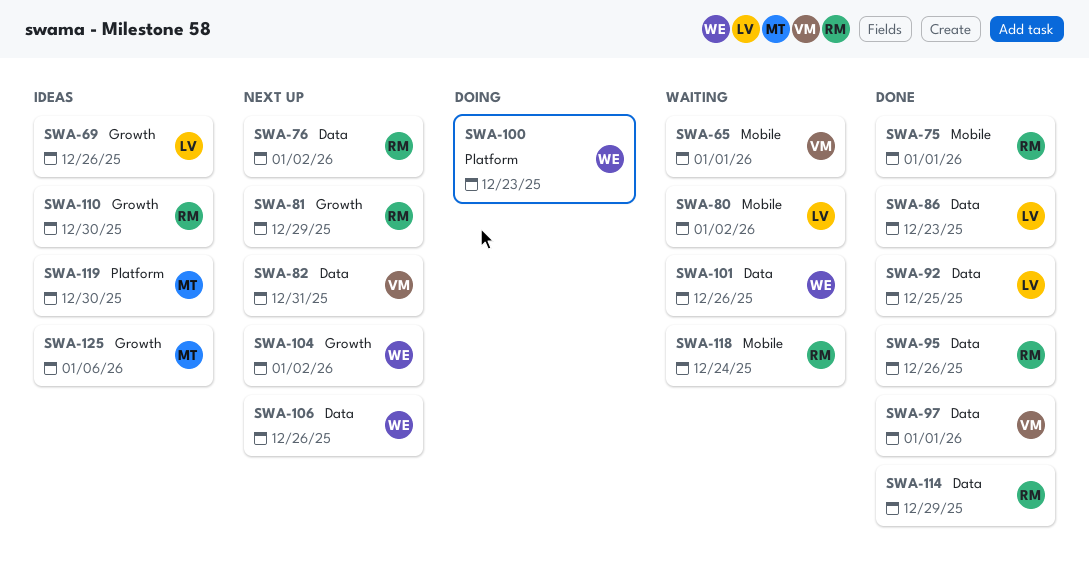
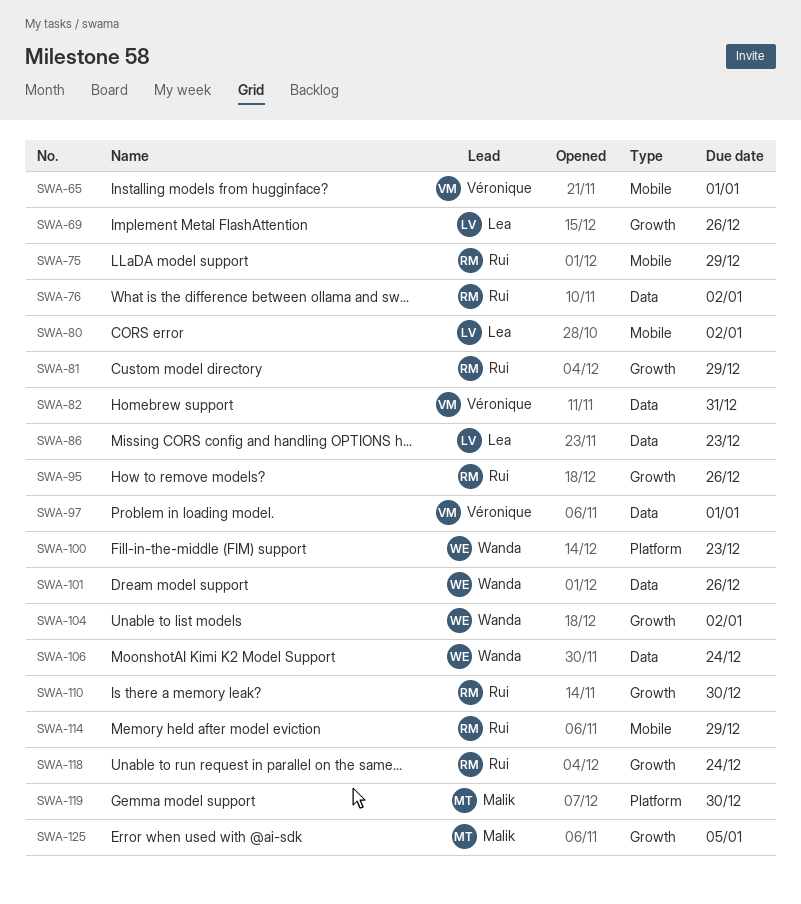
SWA-75, due: Jan 1 -> Dec 29
SWA-92: present -> none
SWA-95, label: Data -> Growth
SWA-106, due: Dec 26 -> Dec 24
SWA-114, label: Data -> Mobile
SWA-118, label: Mobile -> Growth
SWA-125, due: Jan 6 -> Jan 5

